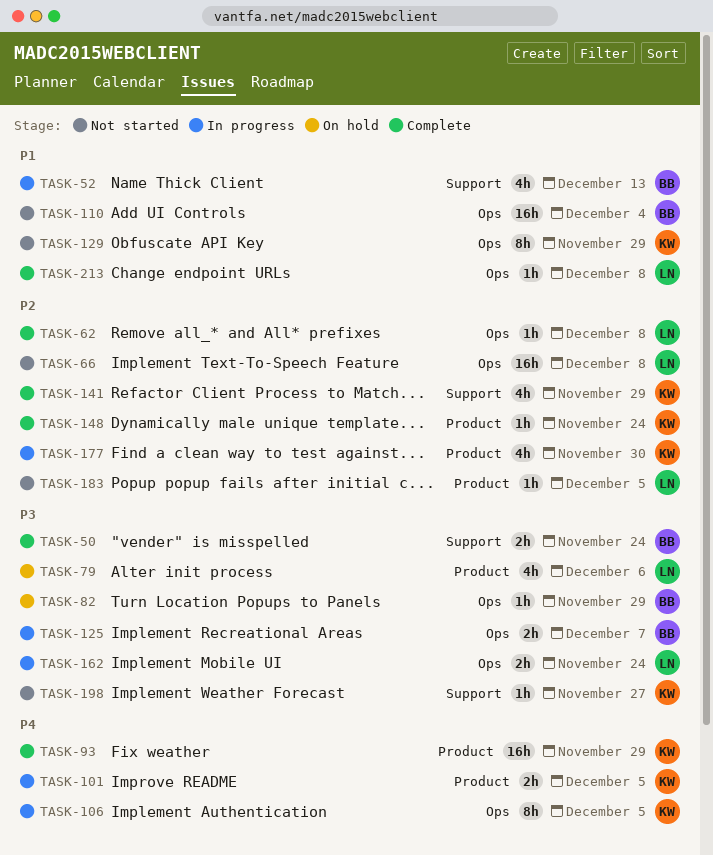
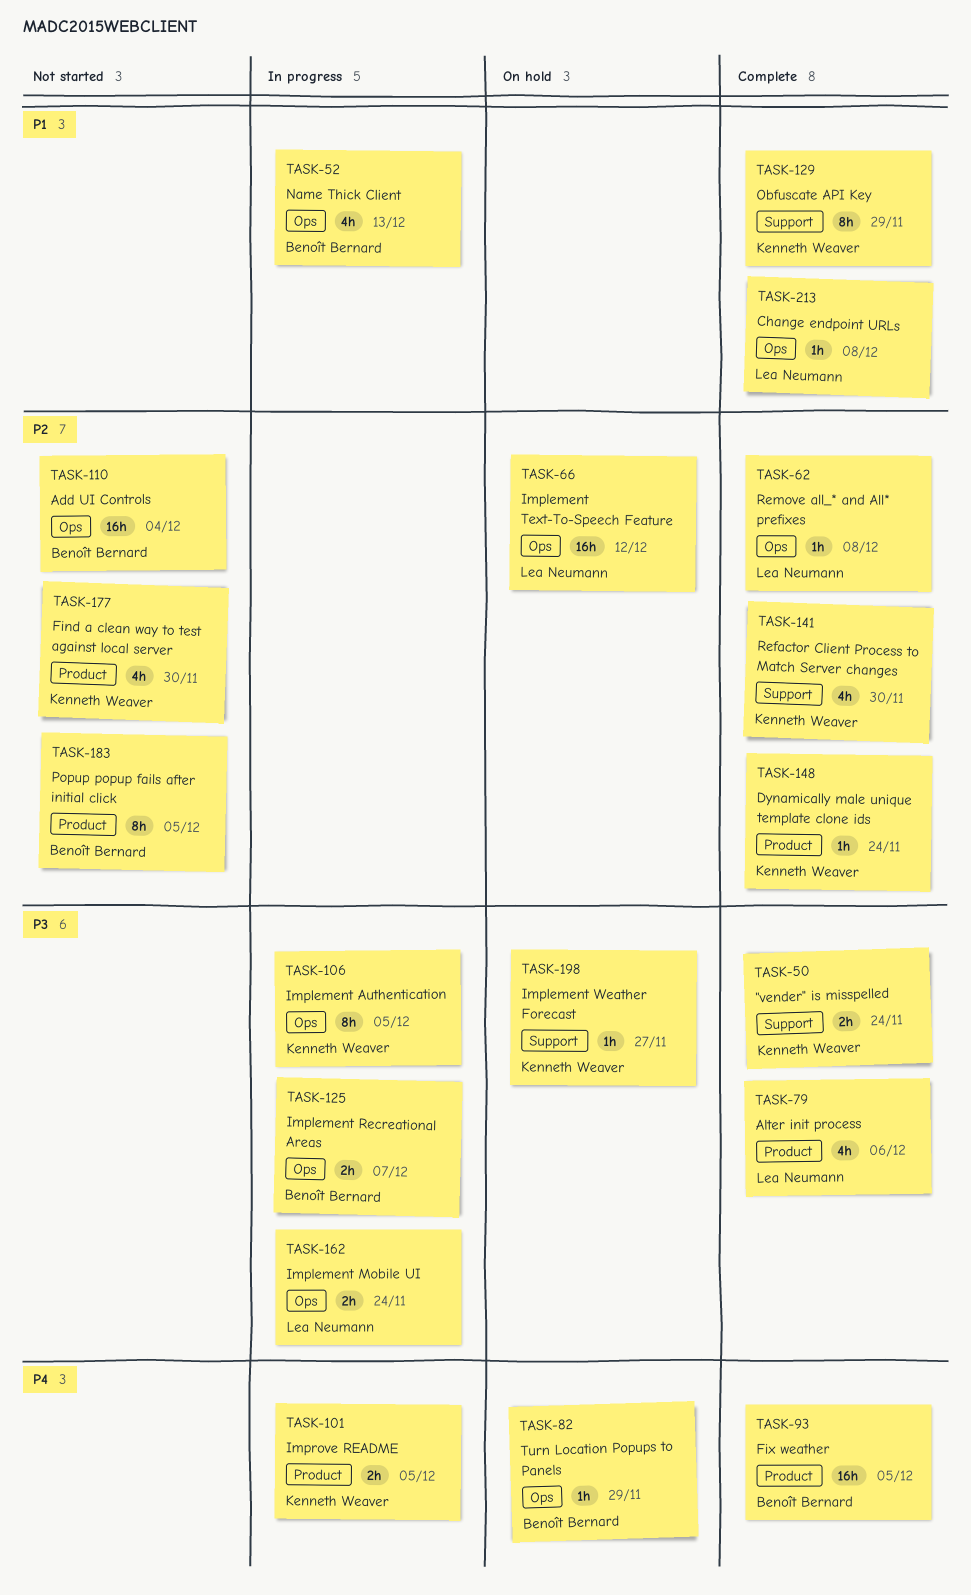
TASK-50, owner: Benoît Bernard -> Kenneth Weaver
TASK-52, label: Support -> Ops
TASK-66, status: Not started -> On hold
TASK-66, due: Dec 8 -> Dec 12
TASK-79, status: On hold -> Complete
TASK-82, priority: P3 -> P4
TASK-93, owner: Kenneth Weaver -> Benoît Bernard
TASK-93, due: Nov 29 -> Dec 5
TASK-106, priority: P4 -> P3
TASK-110, priority: P1 -> P2
TASK-129, status: Not started -> Complete
TASK-129, label: Ops -> Support
TASK-141, due: Nov 29 -> Nov 30
TASK-177, status: In progress -> Not started
TASK-183, owner: Lea Neumann -> Benoît Bernard
TASK-183, estimate: 1h -> 8h
TASK-198, status: Not started -> On hold

